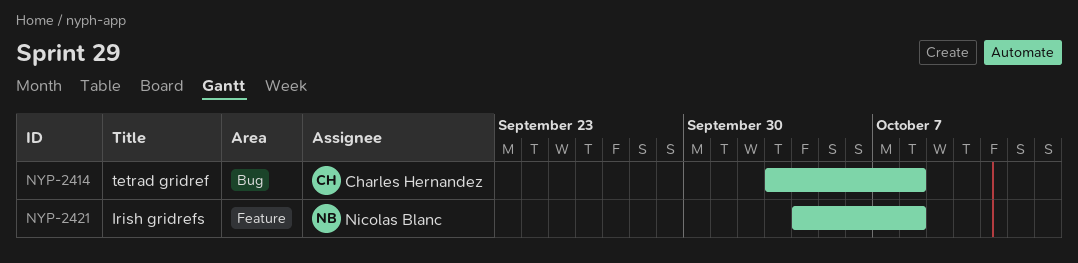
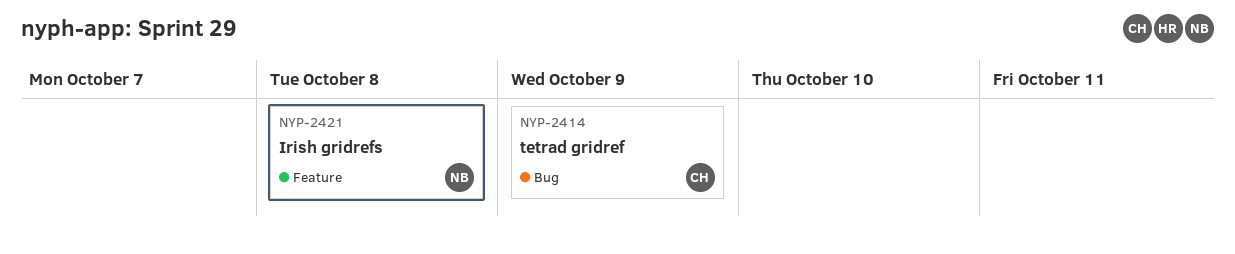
NYP-2414, due: Oct 8 -> Oct 9

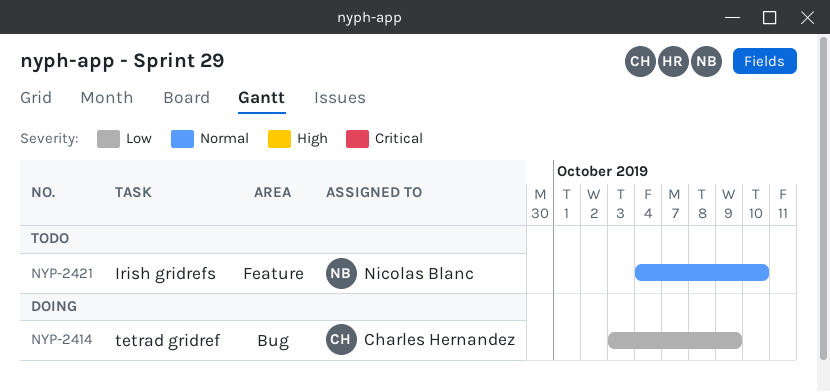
NYP-2421, due: Oct 8 -> Oct 10

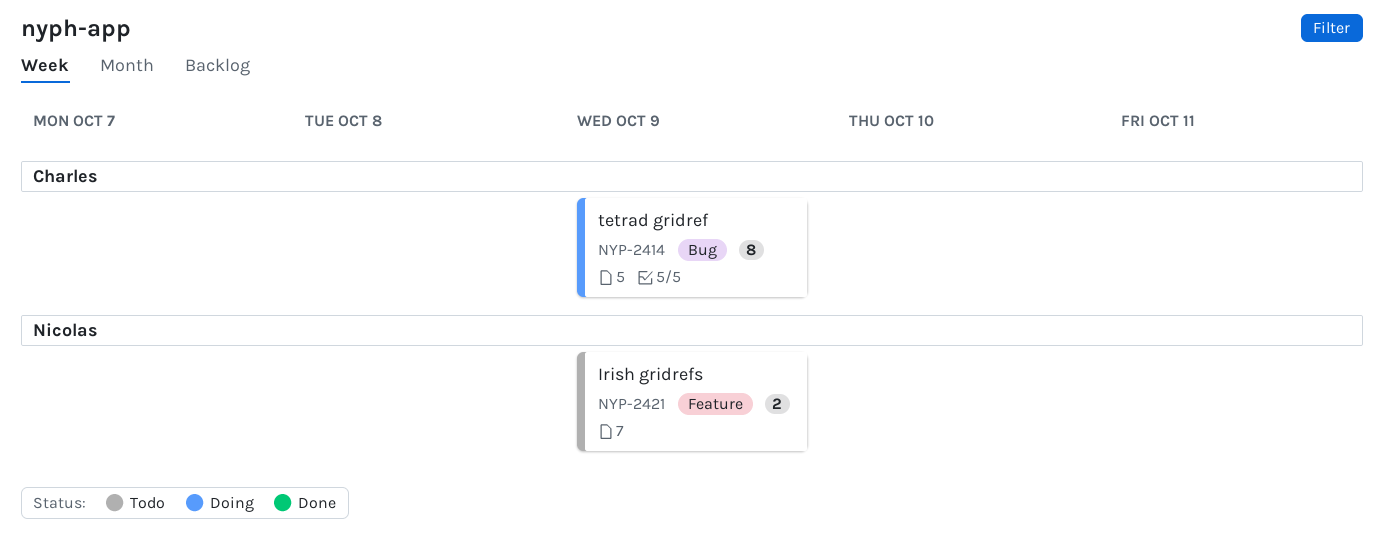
NYP-2421, due: Oct 10 -> Oct 9

